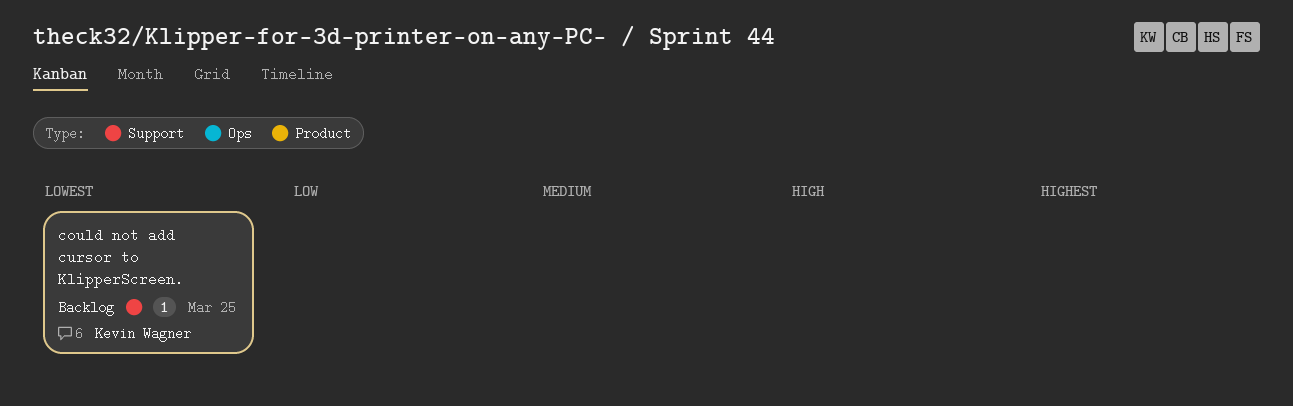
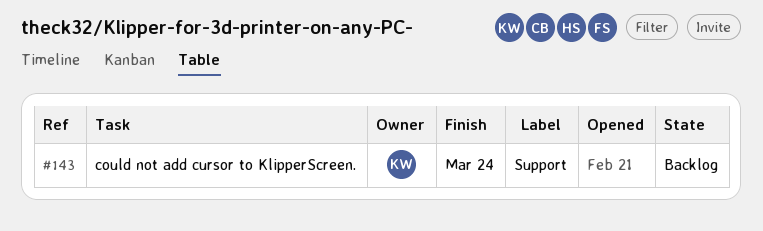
could not add cursor to KlipperScreen., due: Mar 25 -> Mar 24

